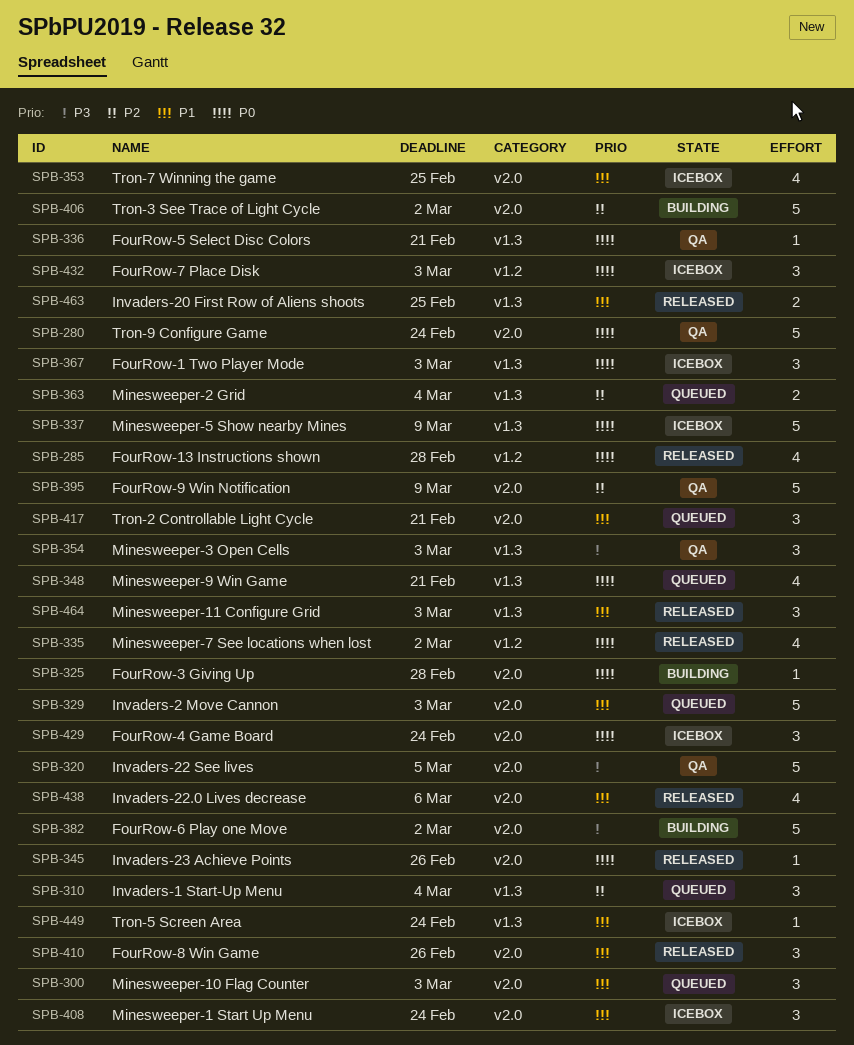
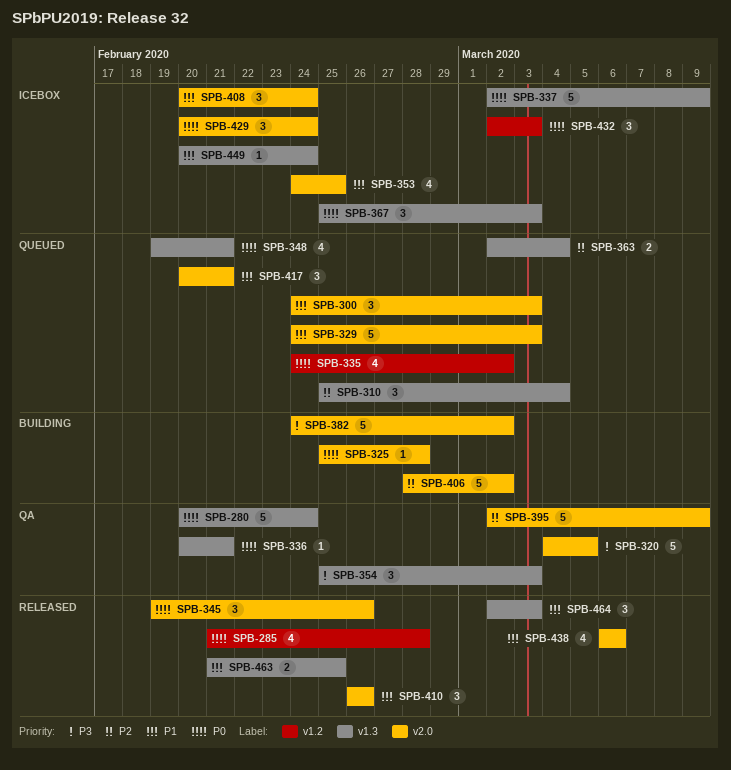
SPB-280, label: v2.0 -> v1.3
SPB-335, status: Released -> Queued
SPB-345, estimate: 1 -> 3

